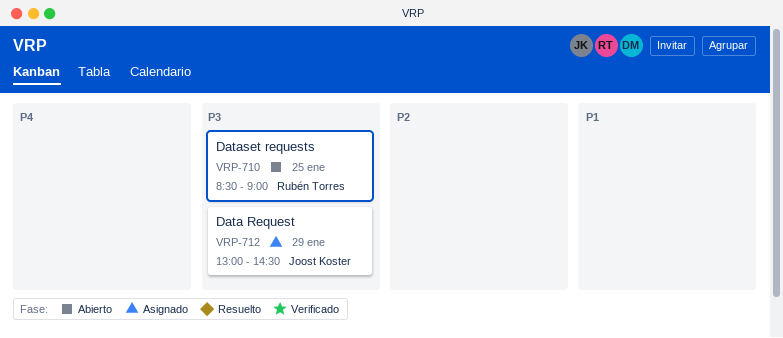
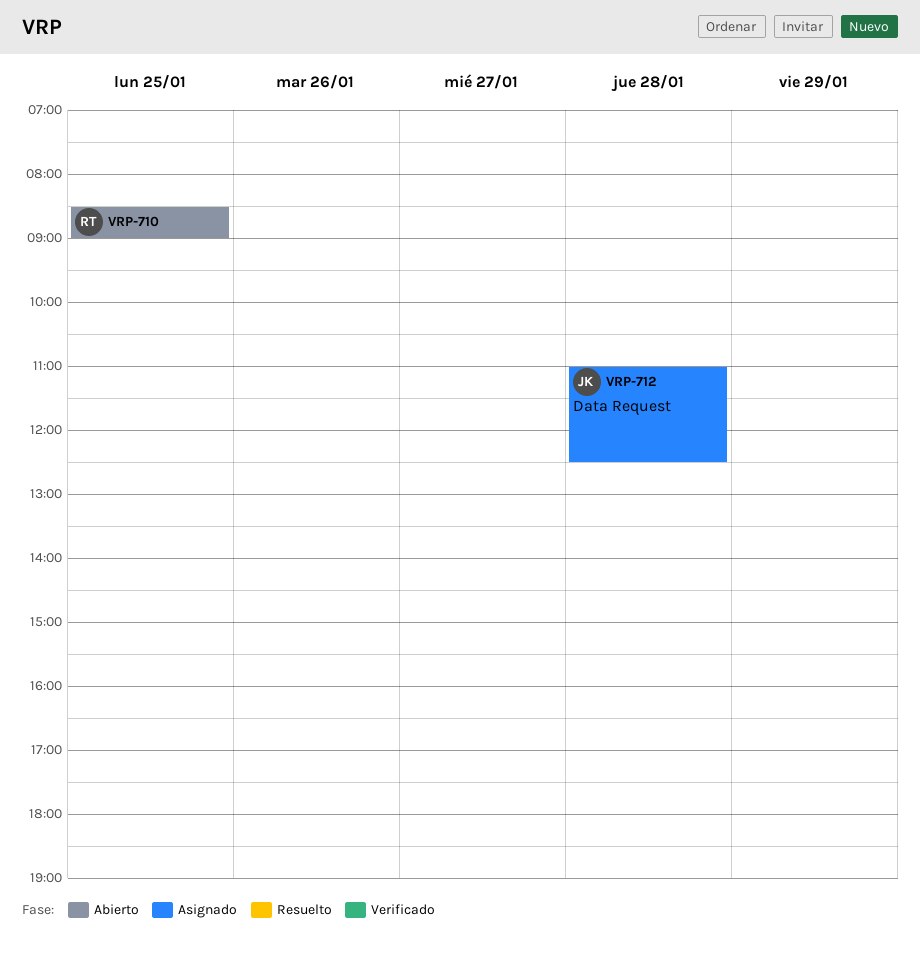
VRP-712, day: Jan 29 -> Jan 28
VRP-712, begins: 13:00 -> 11:00
VRP-712, ends: 14:30 -> 12:30

